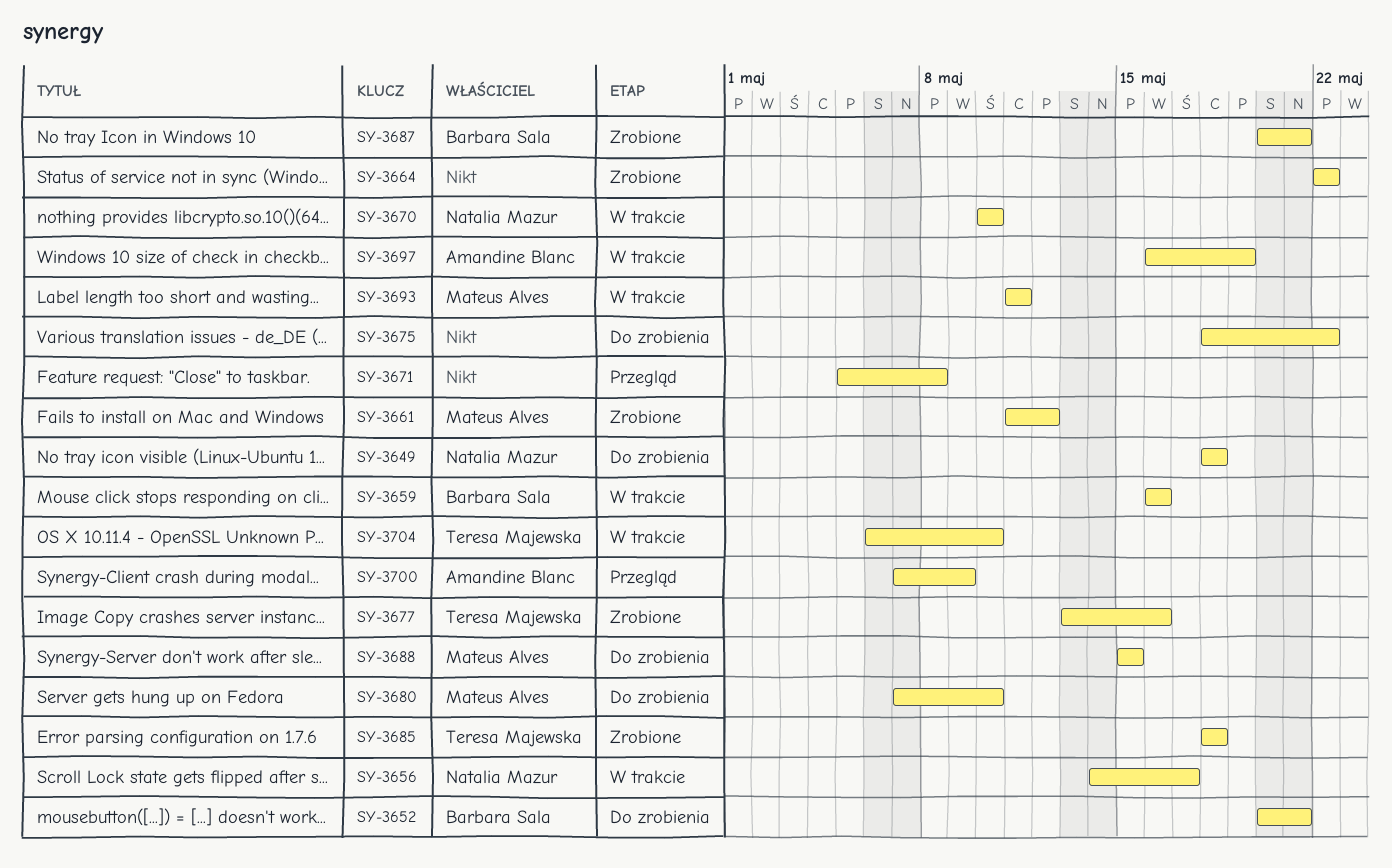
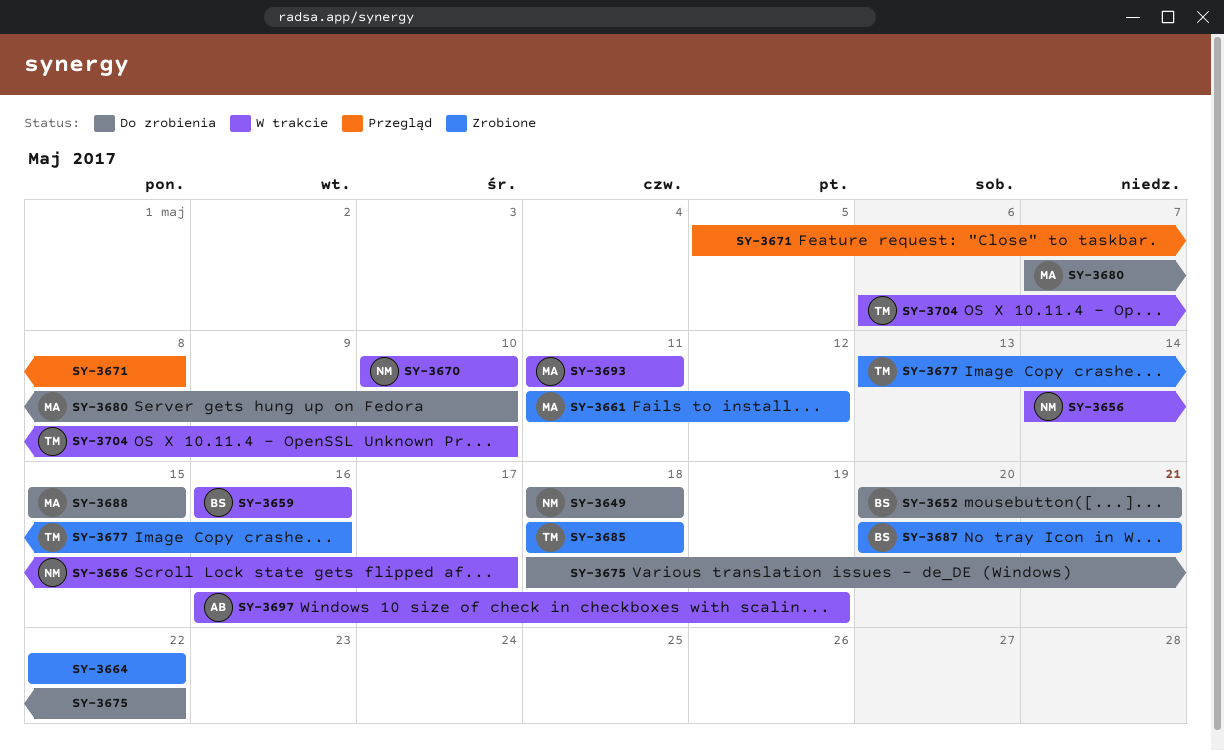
SY-3700: present -> none

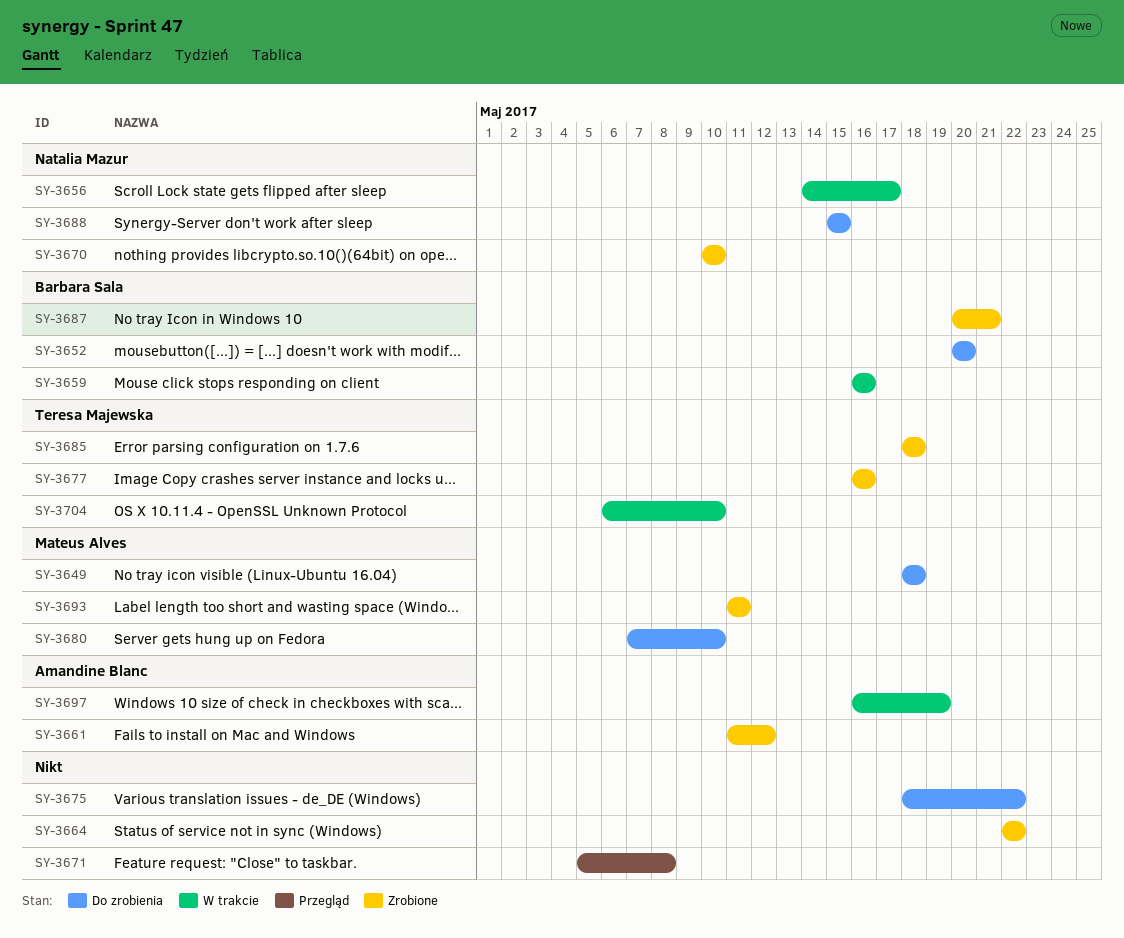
SY-3649, owner: Natalia Mazur -> Mateus Alves
SY-3652, due: May 21 -> May 20
SY-3661, owner: Mateus Alves -> Amandine Blanc
SY-3670, status: W trakcie -> Zrobione
SY-3677, start: May 13 -> May 16
SY-3688, owner: Mateus Alves -> Natalia Mazur
SY-3693, status: W trakcie -> Zrobione

